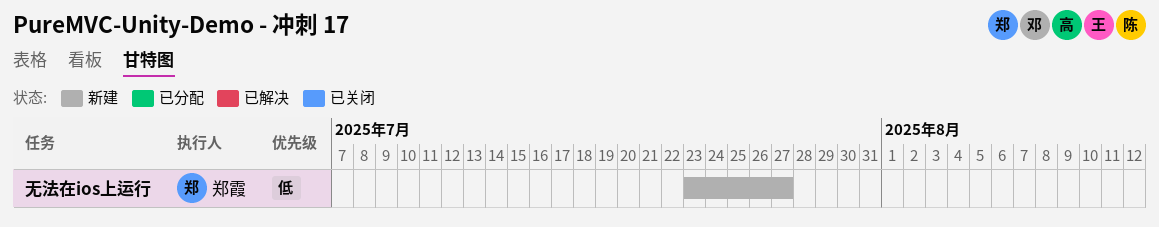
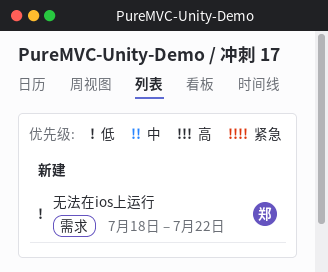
无法在ios上运行, start: Jul 23 -> Jul 18
无法在ios上运行, due: Jul 27 -> Jul 22

